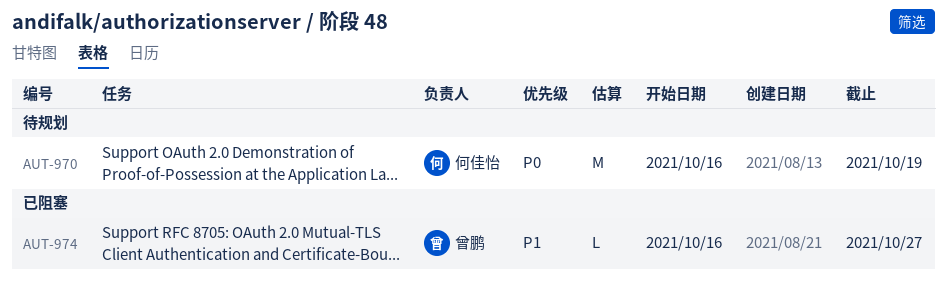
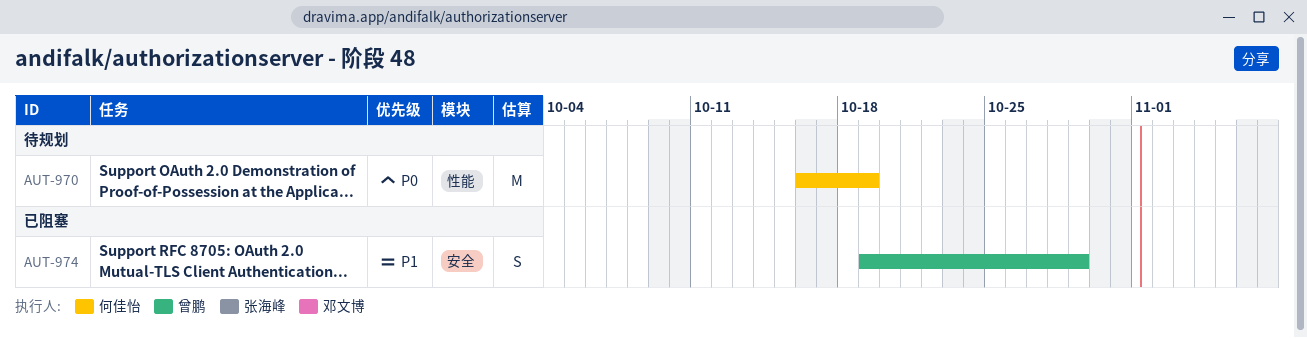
AUT-974, estimate: L -> S
AUT-974, start: Oct 16 -> Oct 19
AUT-974, due: Oct 27 -> Oct 29

